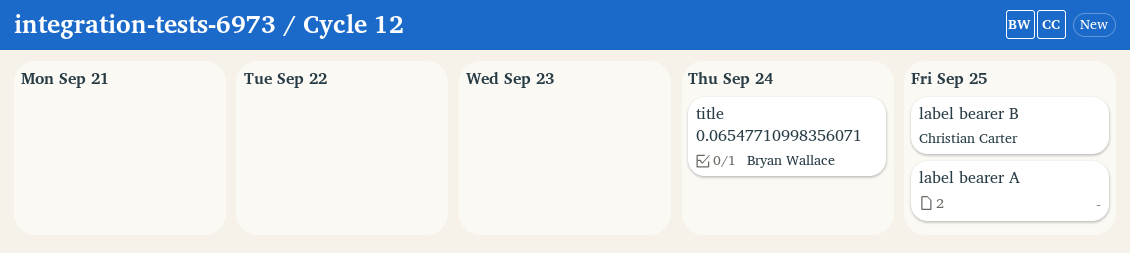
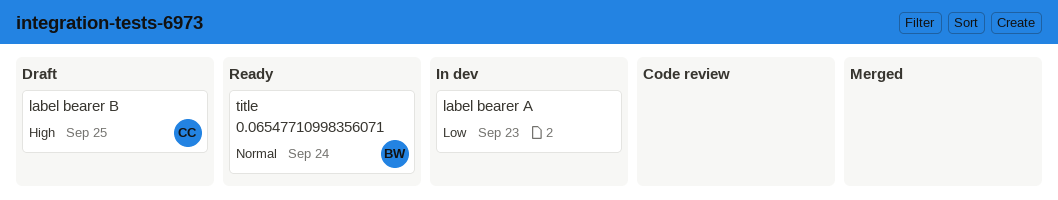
label bearer A, due: Sep 25 -> Sep 23

